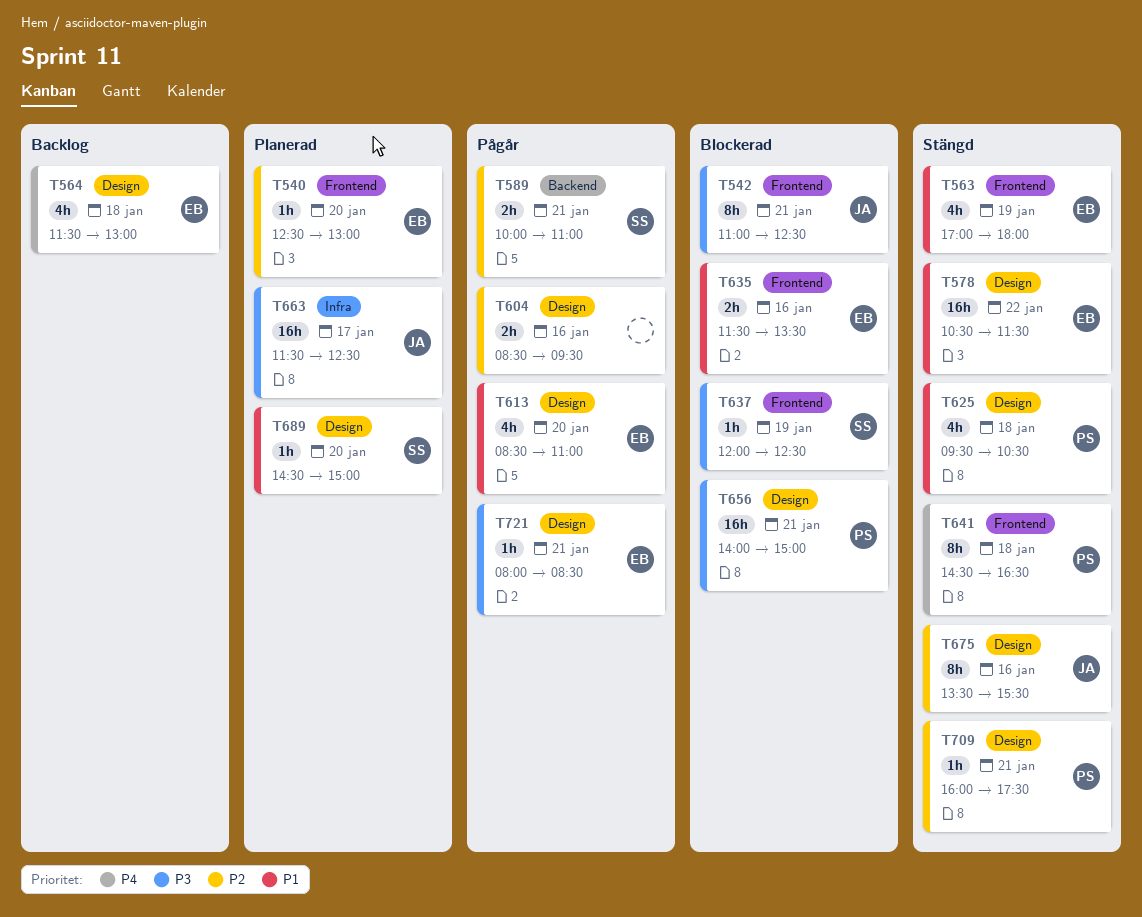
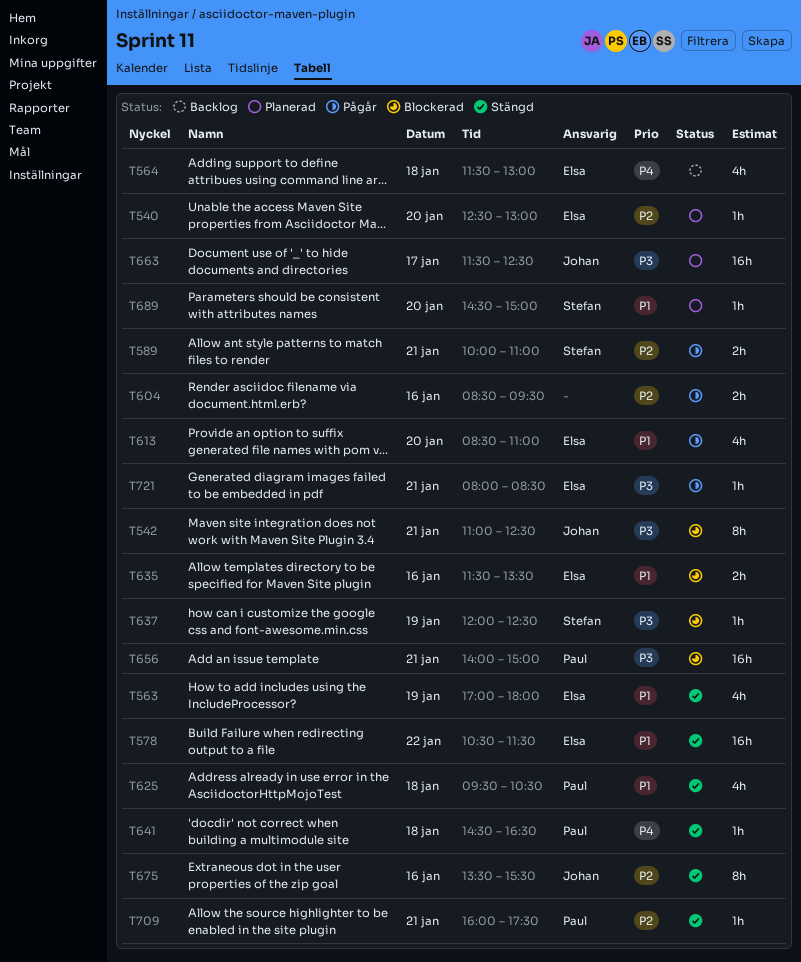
T641, estimate: 8h -> 1h

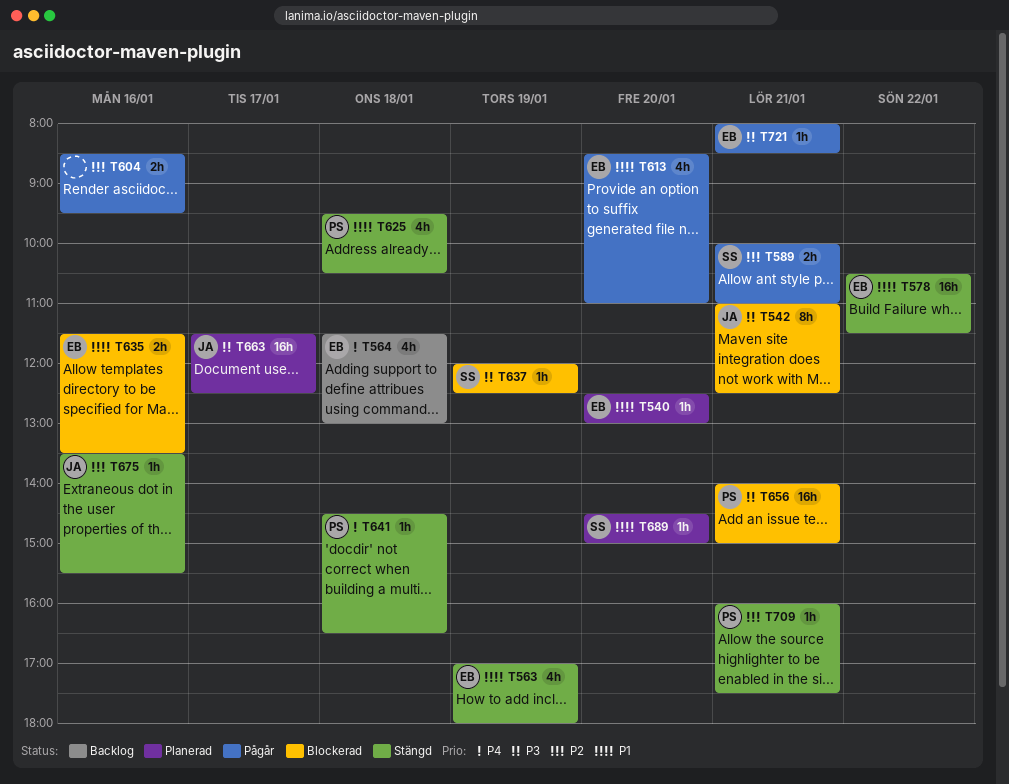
T540, priority: P2 -> P1
T675, estimate: 8h -> 1h

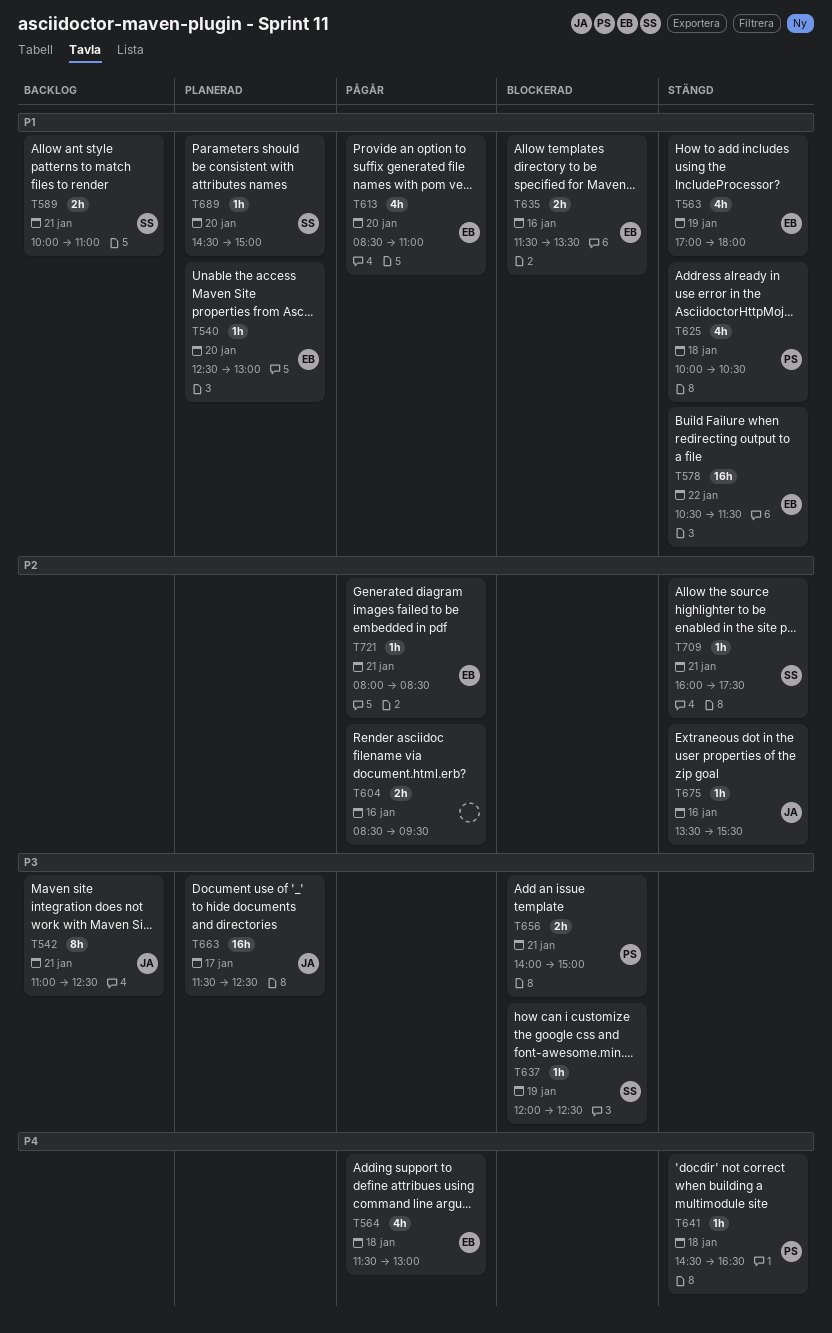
T542, status: Blockerad -> Backlog
T564, status: Backlog -> Pågår
T589, status: Pågår -> Backlog
T589, priority: P2 -> P1
T625, begins: 09:30 -> 10:00
T656, estimate: 16h -> 2h
T709, owner: PS -> SS
T721, priority: P3 -> P2

